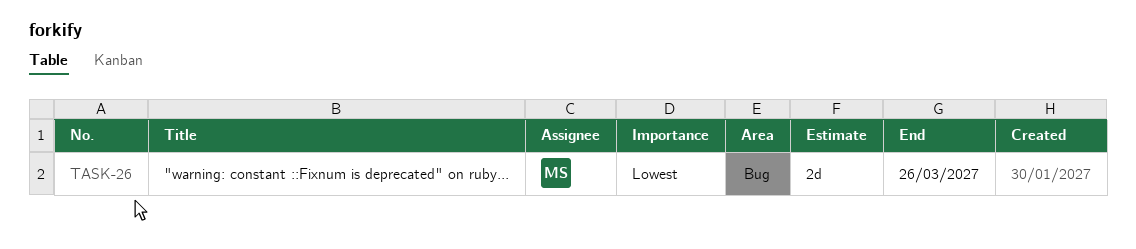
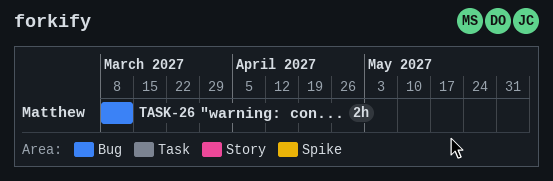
TASK-26, estimate: 2d -> 2h
TASK-26, due: Mar 26 -> Mar 12

